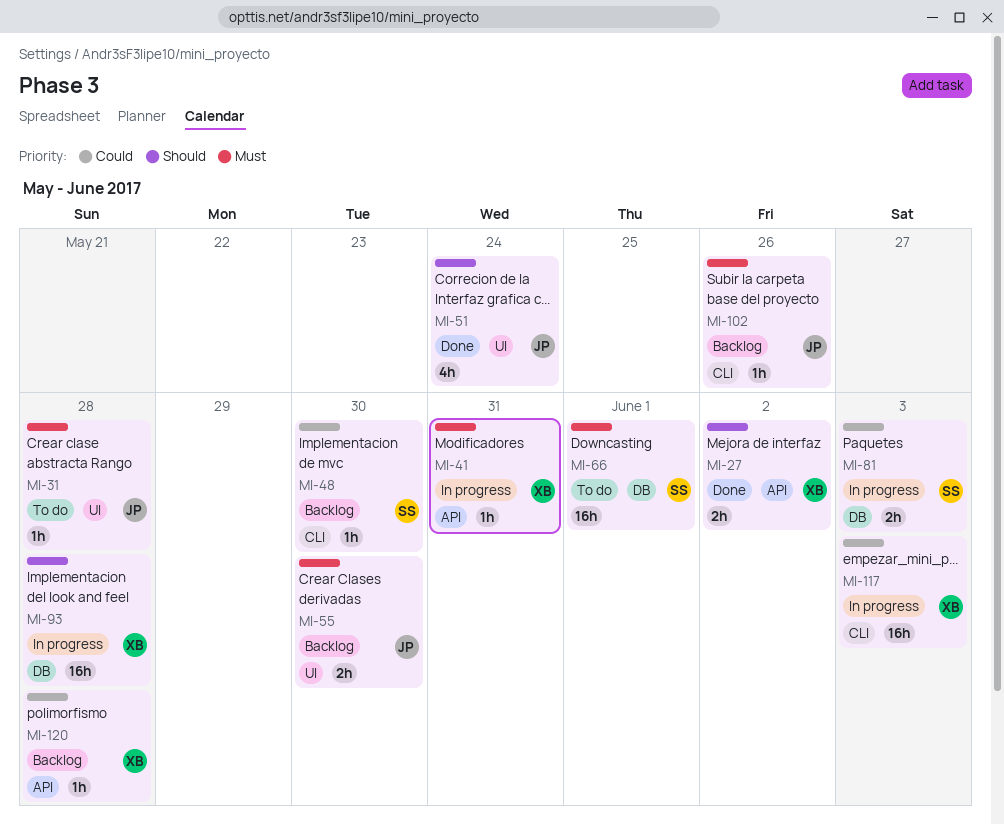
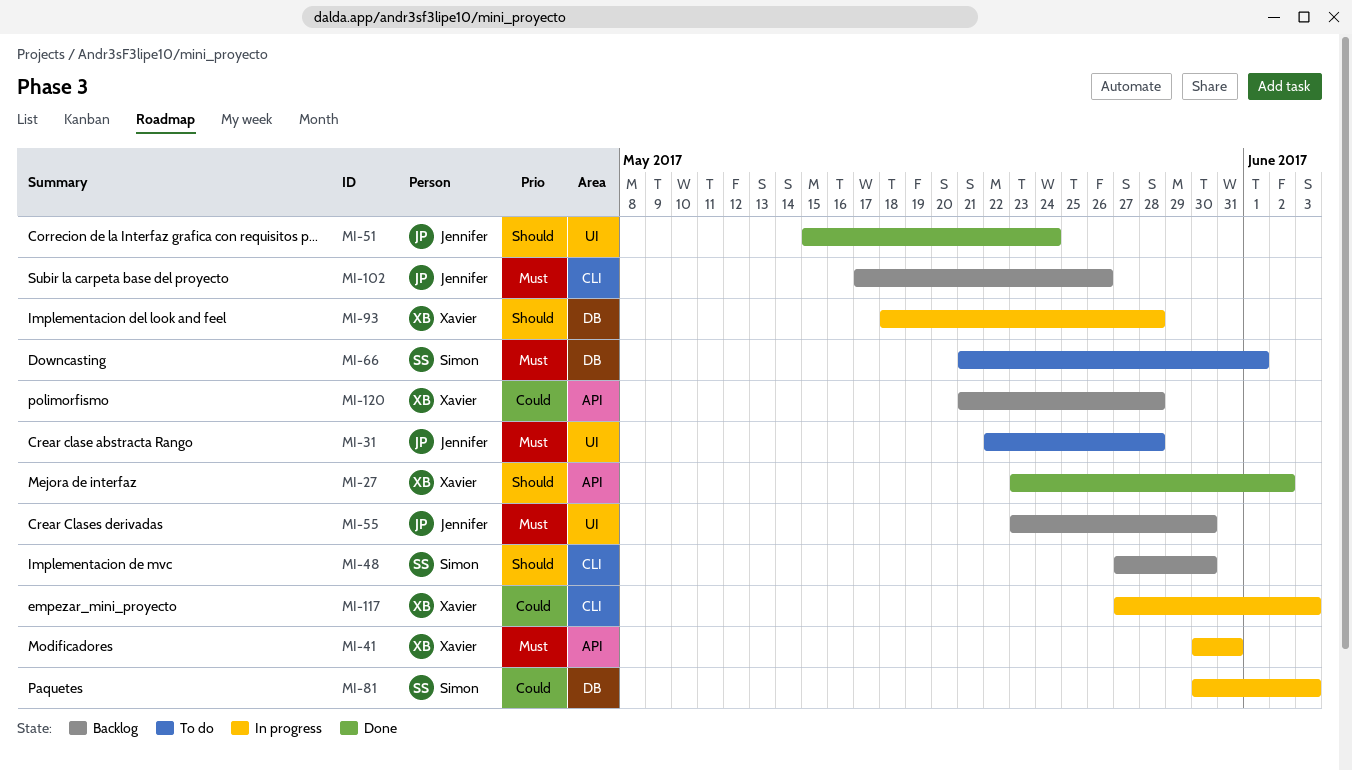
MI-48, priority: Could -> Should

